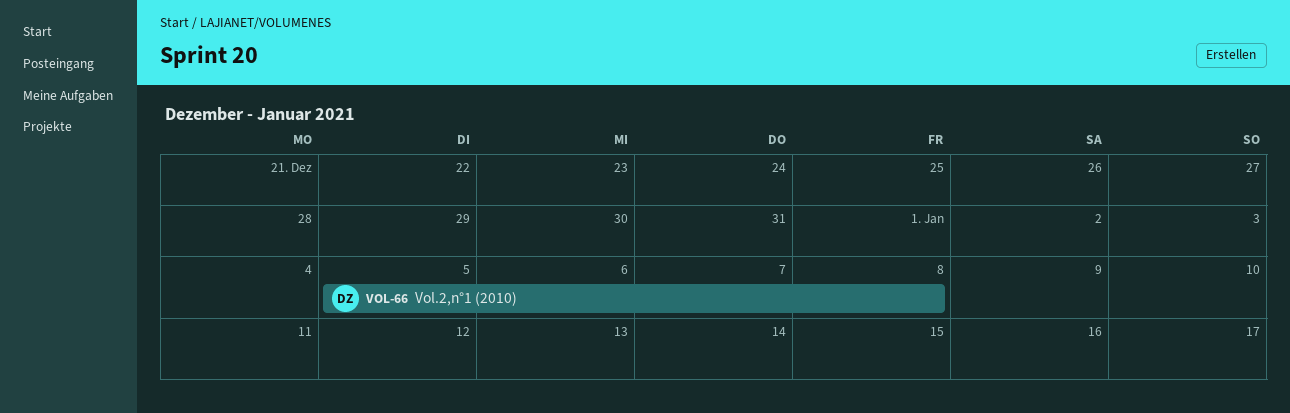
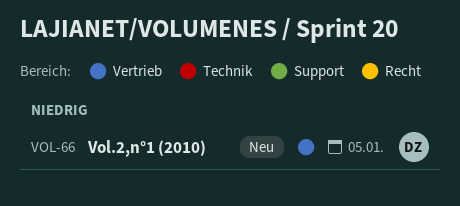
VOL-66, due: Jan 8 -> Jan 5

